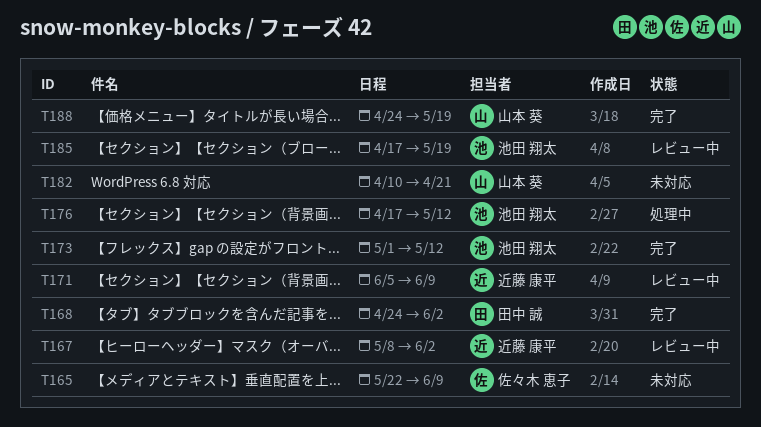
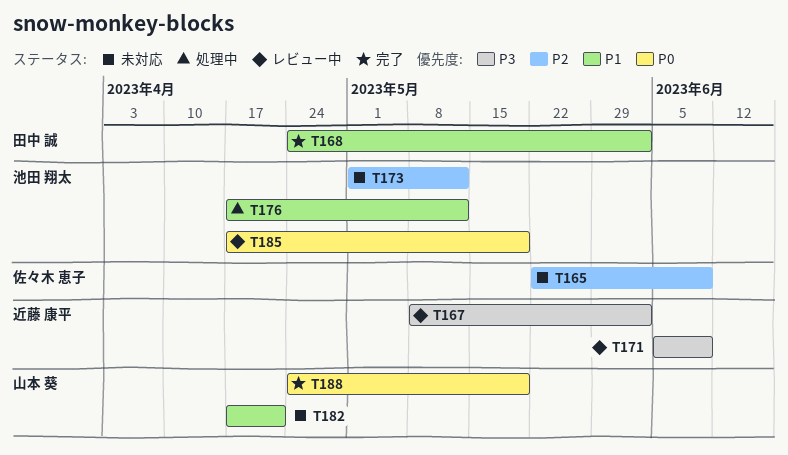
T173, status: 完了 -> 未対応
T182, start: Apr 10 -> Apr 17

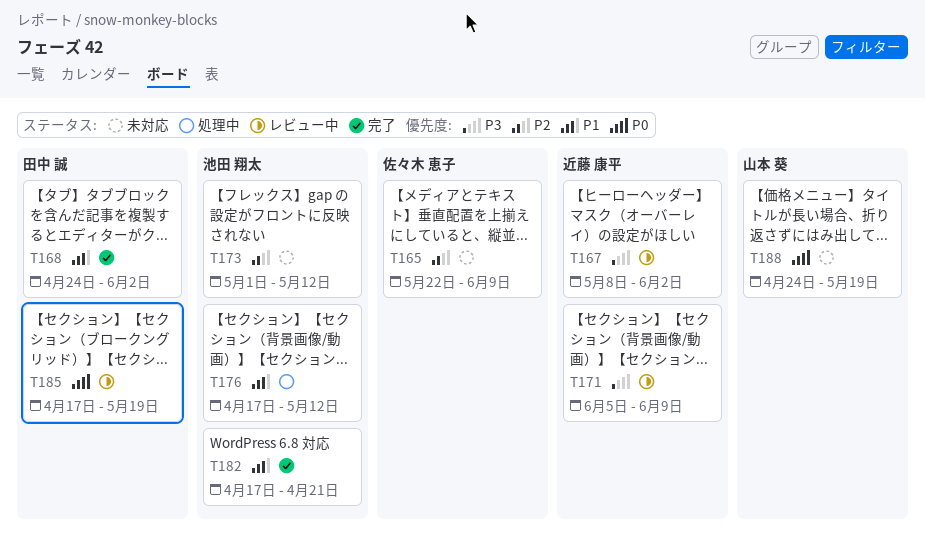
T182, status: 未対応 -> 完了
T182, owner: 山本 葵 -> 池田 翔太
T185, owner: 池田 翔太 -> 田中 誠
T188, status: 完了 -> 未対応

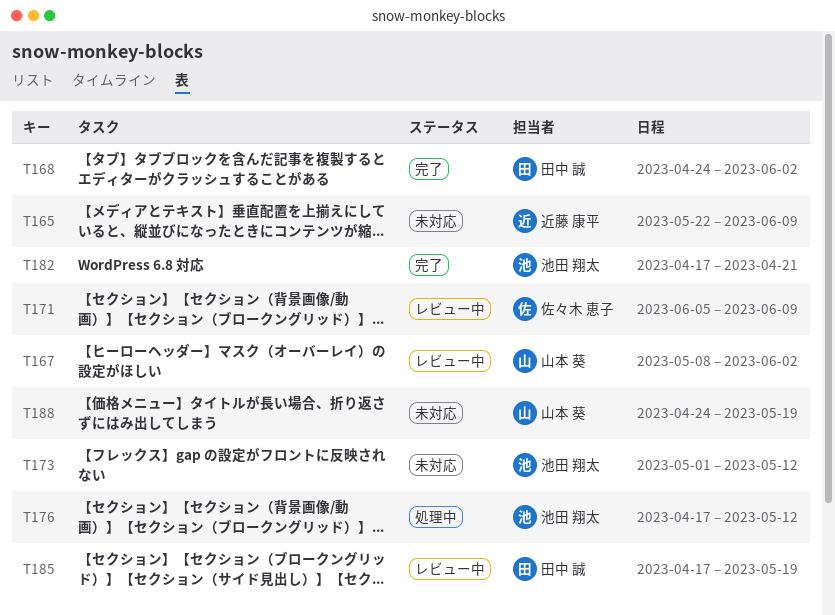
T165, owner: 佐々木 恵子 -> 近藤 康平
T167, owner: 近藤 康平 -> 山本 葵
T171, owner: 近藤 康平 -> 佐々木 恵子

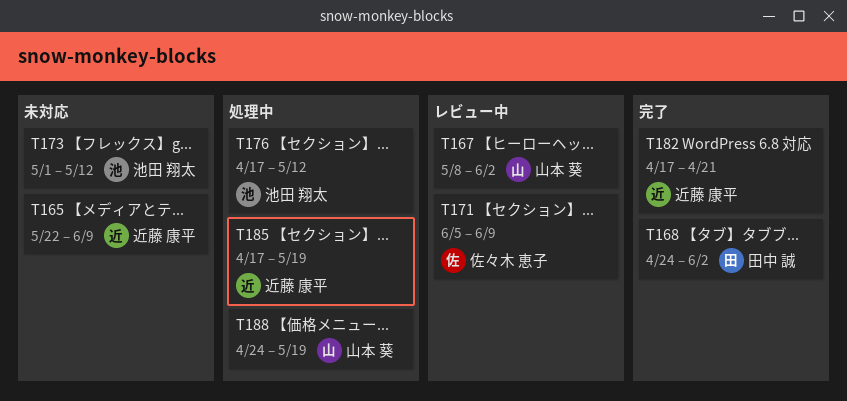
T182, owner: 池田 翔太 -> 近藤 康平
T185, status: レビュー中 -> 処理中
T185, owner: 田中 誠 -> 近藤 康平
T188, status: 未対応 -> 処理中

